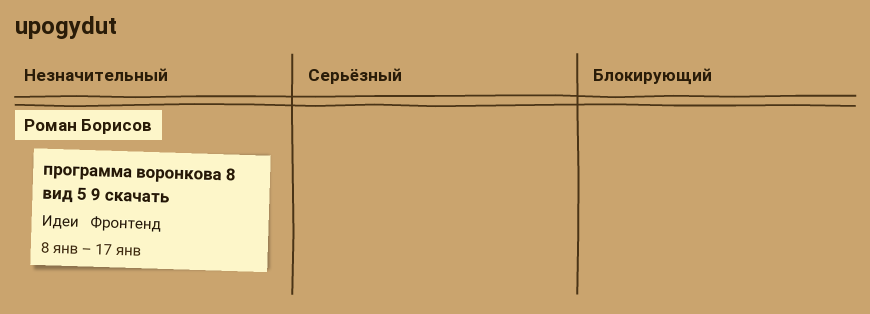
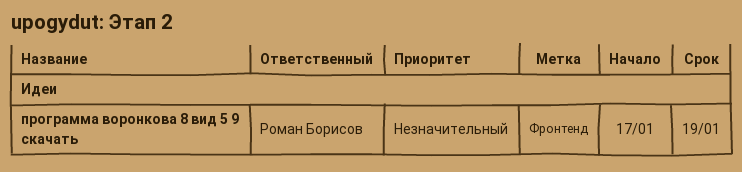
программа воронкова 8 вид 5 9 скачать, start: Jan 8 -> Jan 17
программа воронкова 8 вид 5 9 скачать, due: Jan 17 -> Jan 19

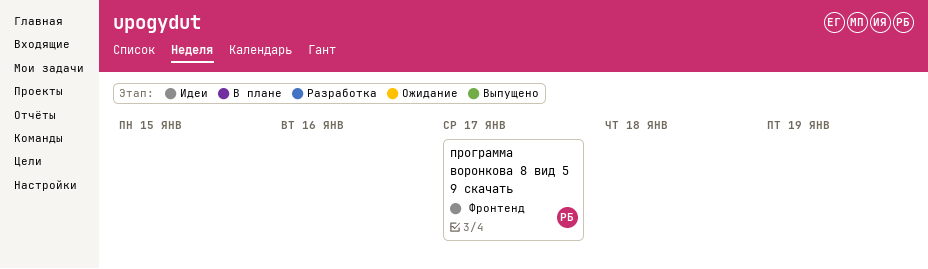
программа воронкова 8 вид 5 9 скачать, due: Jan 19 -> Jan 17

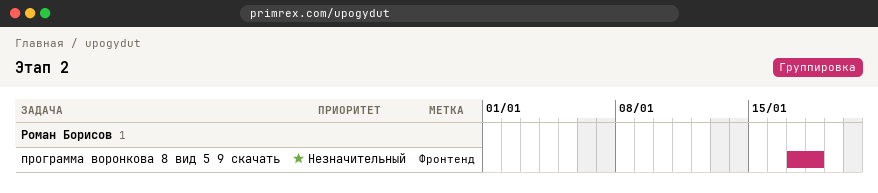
программа воронкова 8 вид 5 9 скачать, due: Jan 17 -> Jan 18

